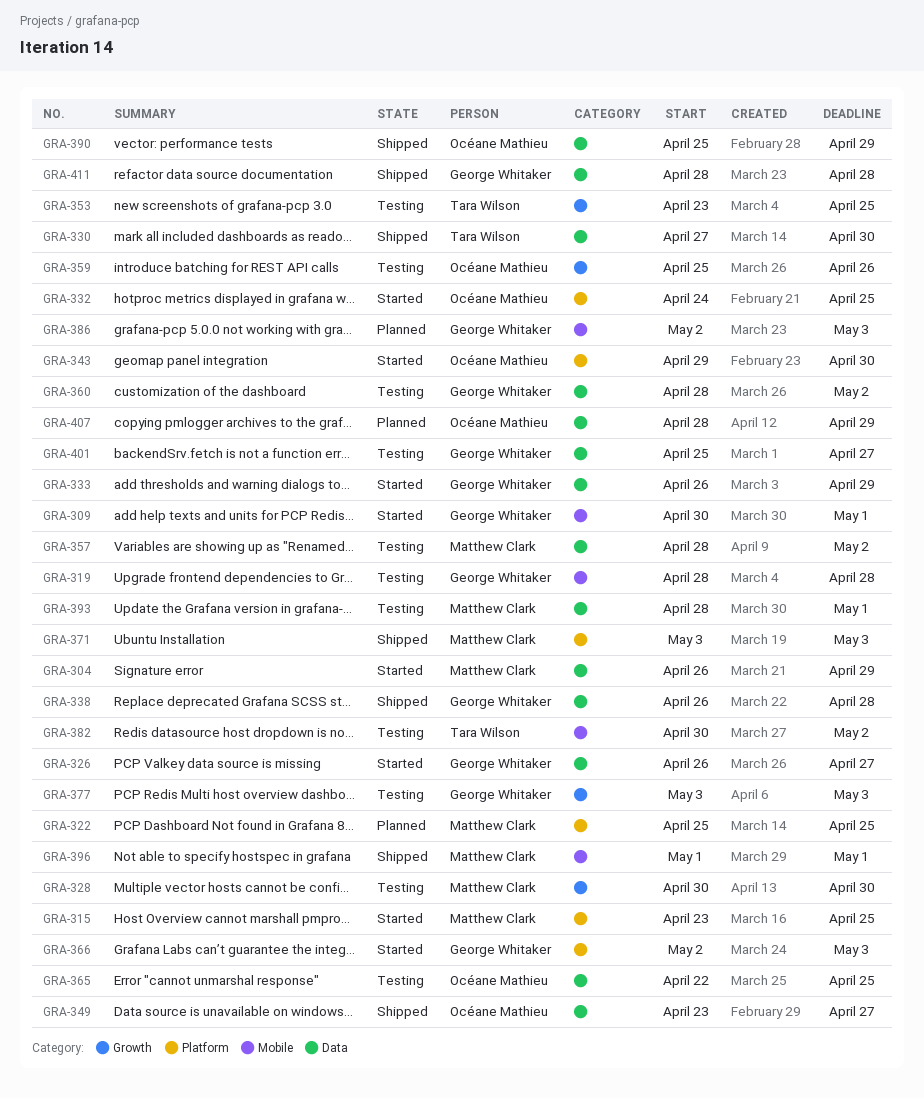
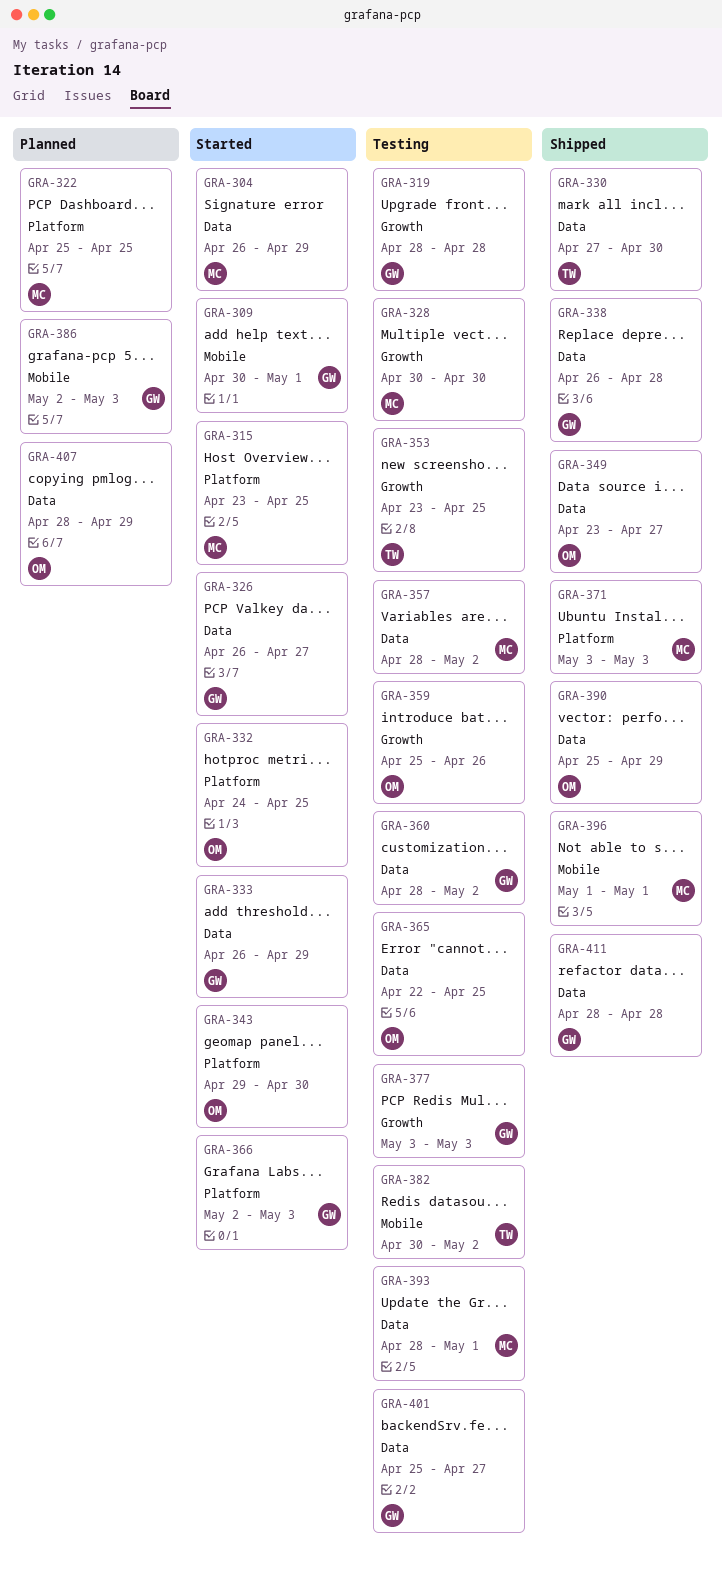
GRA-319, label: Mobile -> Growth

